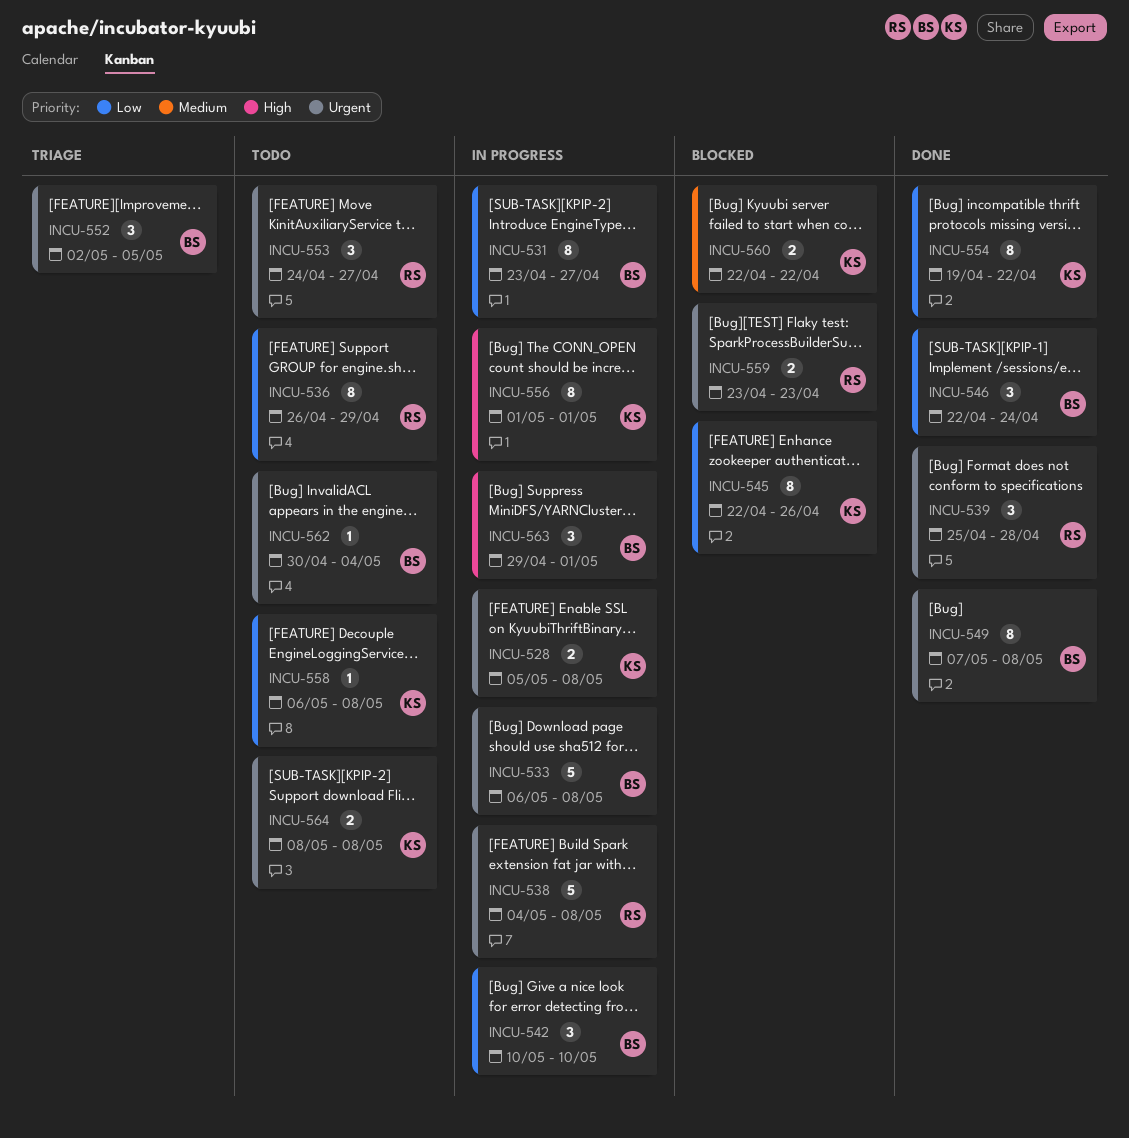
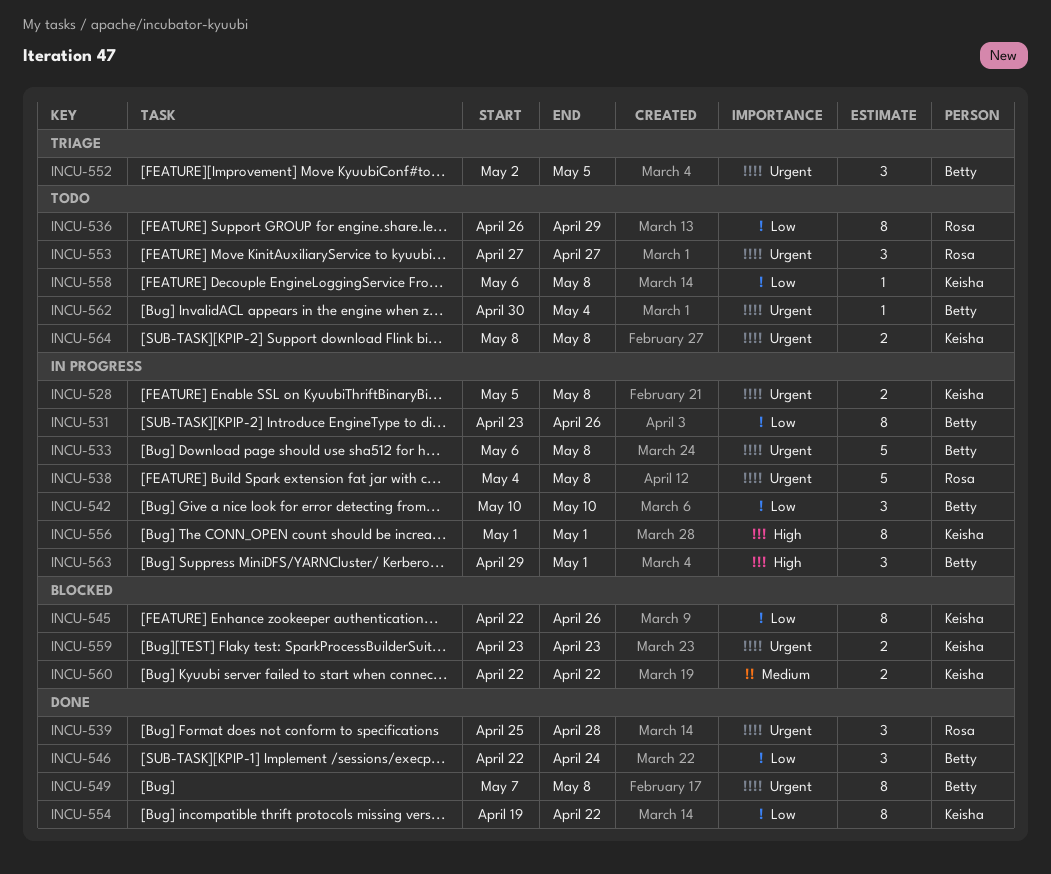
INCU-531, due: Apr 27 -> Apr 26
INCU-553, start: Apr 24 -> Apr 27
INCU-559, owner: Rosa -> Keisha

